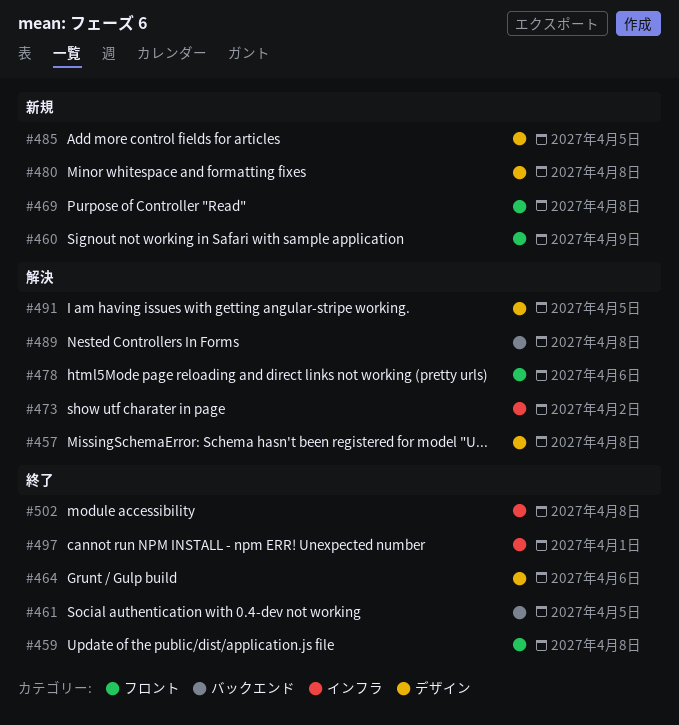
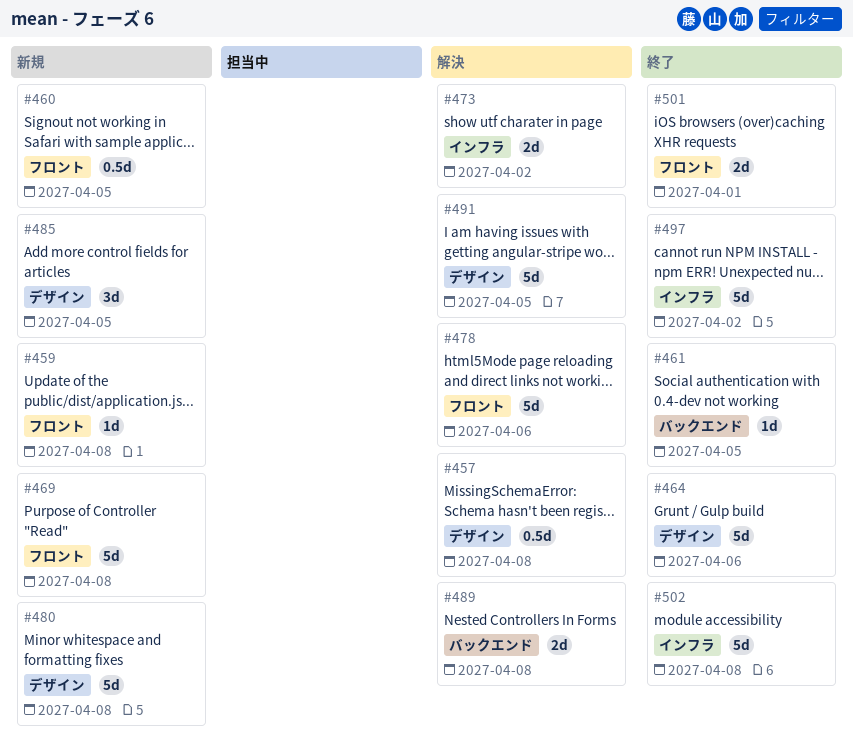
#459, status: 終了 -> 新規
#460, due: Apr 9 -> Apr 5
#497, due: Apr 1 -> Apr 2
#501: none -> present

